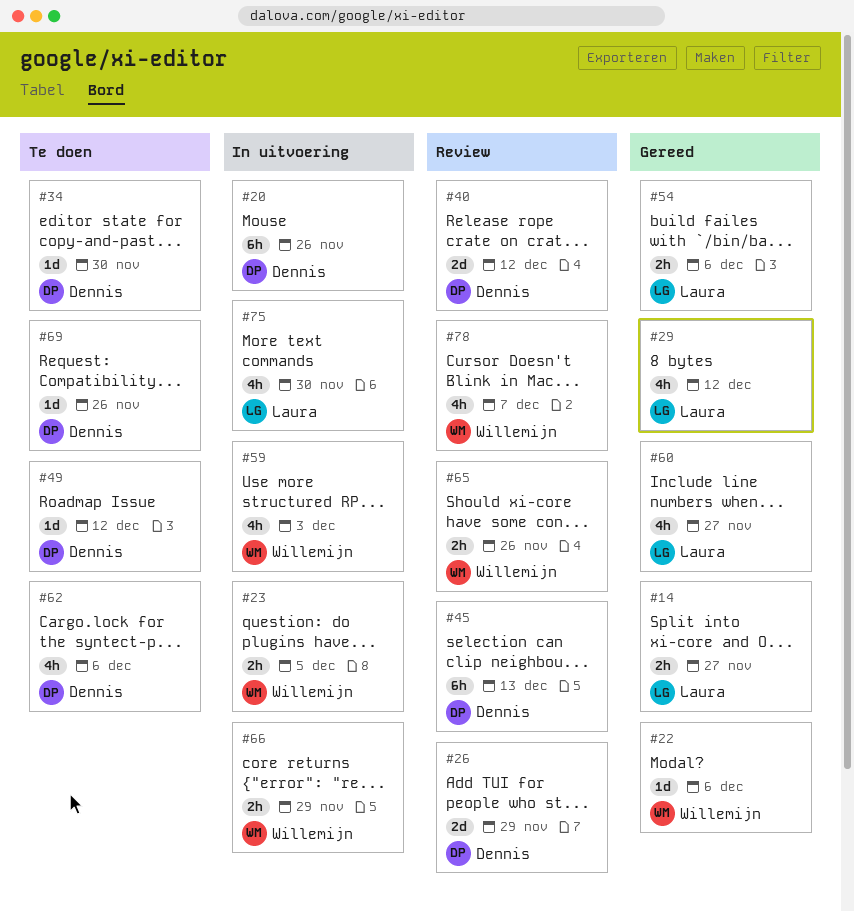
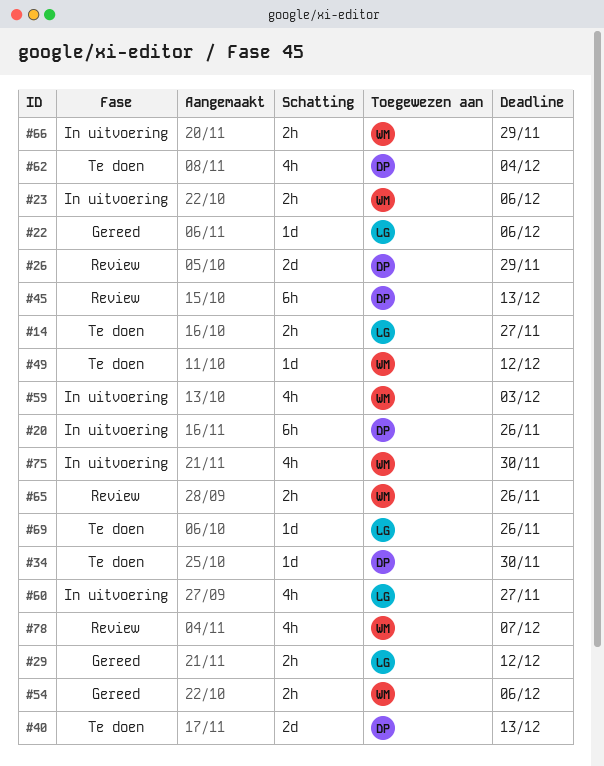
#14, status: Gereed -> Te doen
#22, owner: Willemijn -> Laura
#23, due: Dec 5 -> Dec 6
#29, estimate: 4h -> 2h
#40, status: Review -> Te doen
#40, due: Dec 12 -> Dec 13
#49, owner: Dennis -> Willemijn
#54, owner: Laura -> Willemijn
#60, status: Gereed -> In uitvoering
#62, due: Dec 6 -> Dec 4
#69, owner: Dennis -> Laura
#75, owner: Laura -> Willemijn

